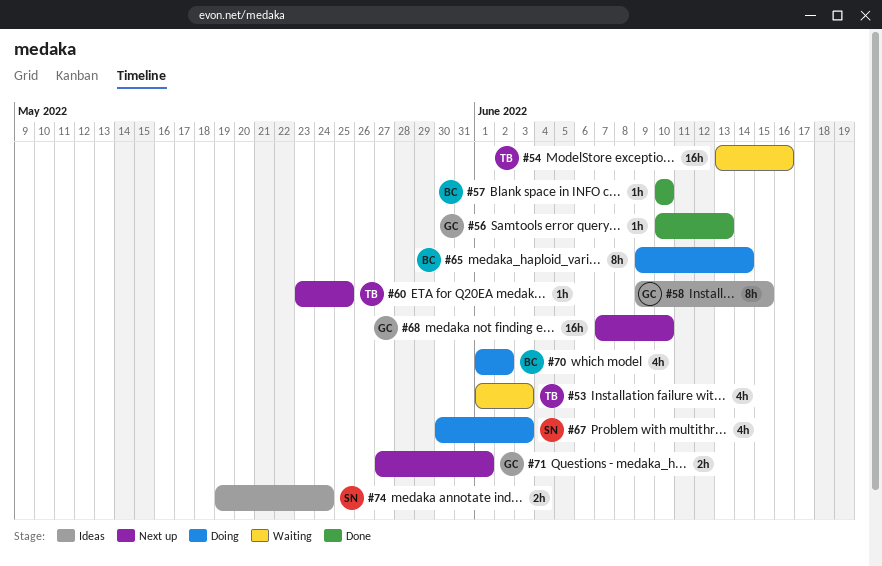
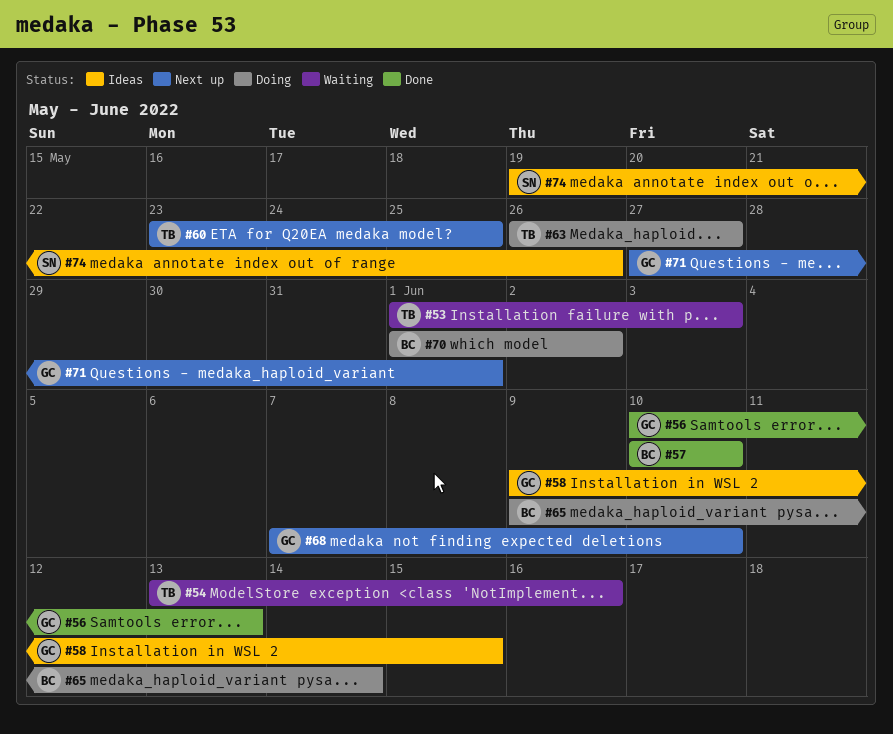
#63: none -> present
#67: present -> none
#74, due: May 24 -> May 26

